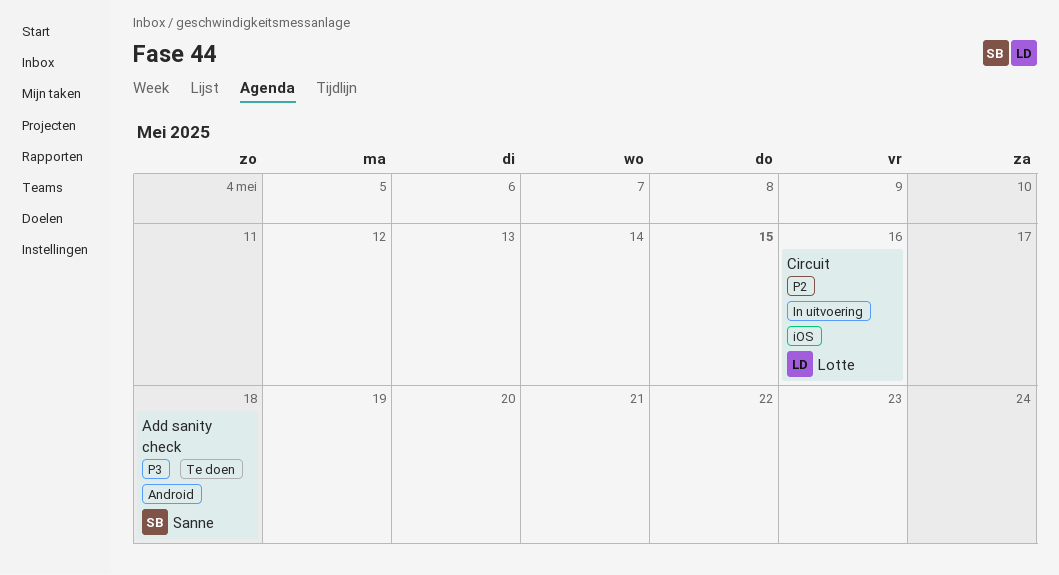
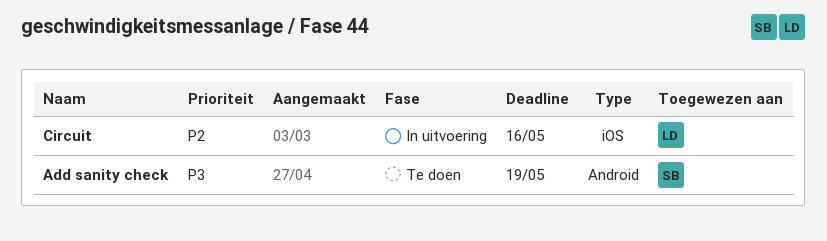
Add sanity check, due: May 18 -> May 19

